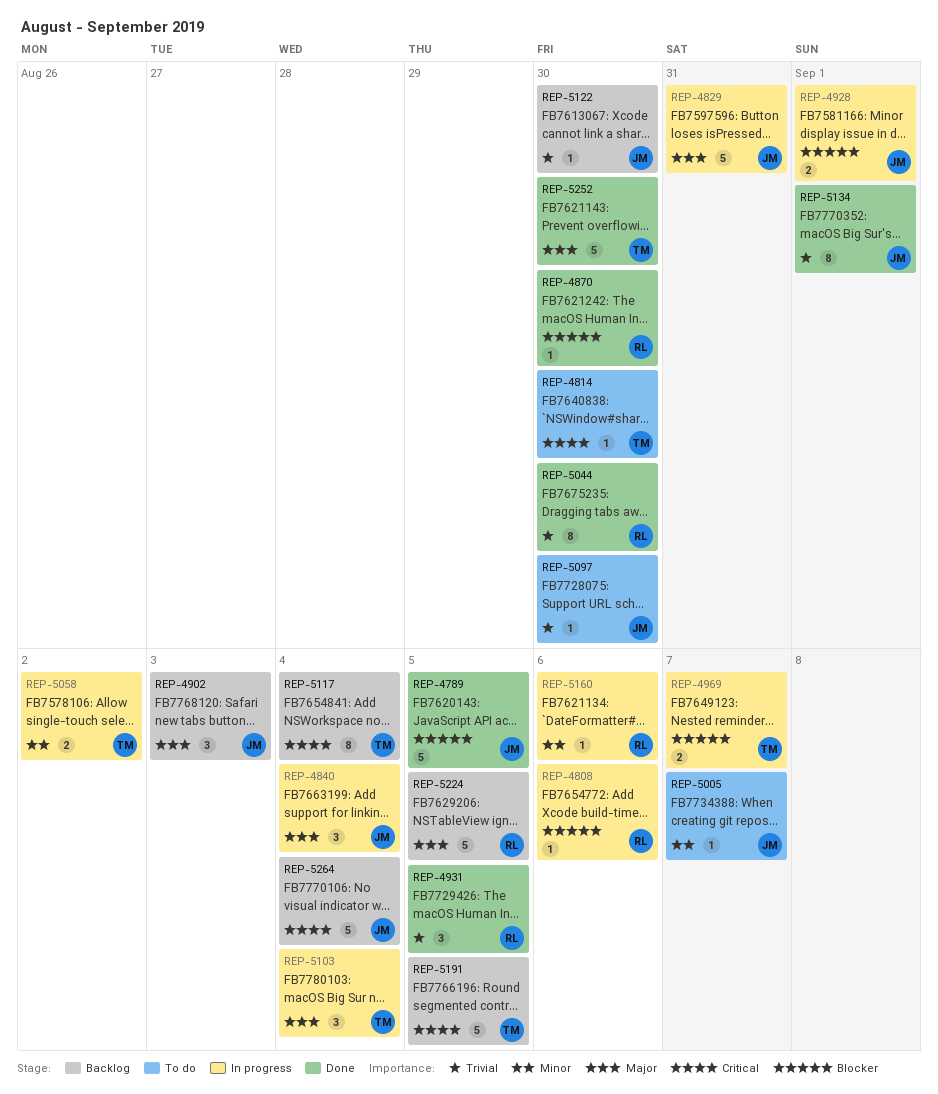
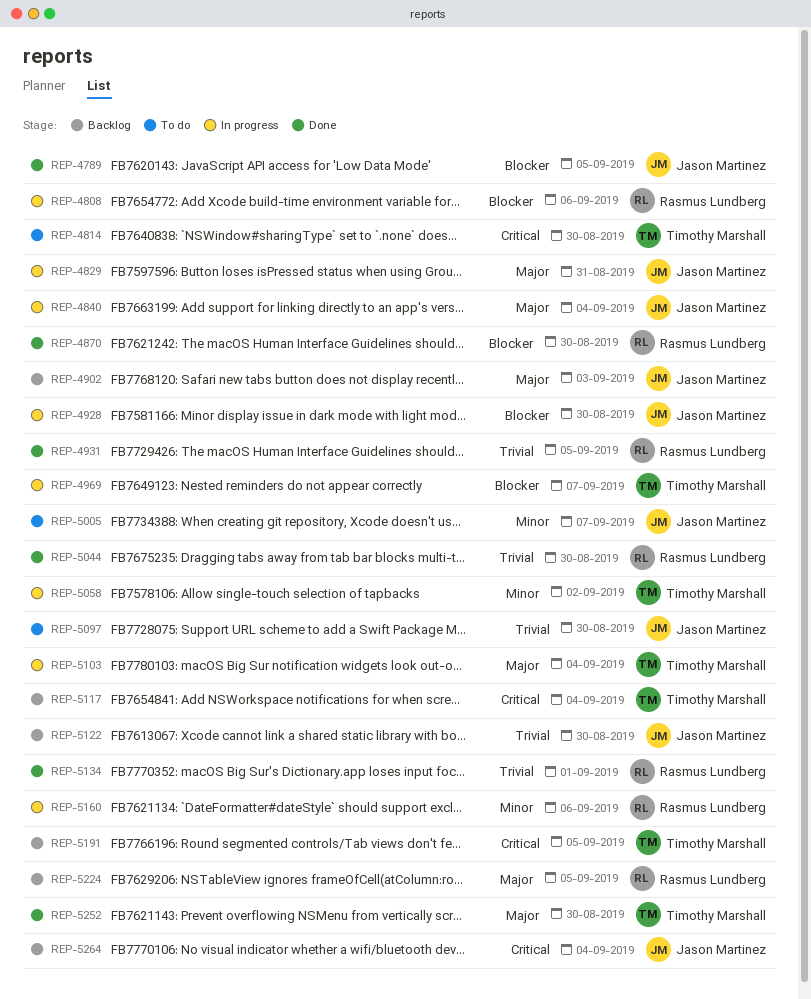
REP-4928, due: Sep 1 -> Aug 30
REP-5134, owner: Jason Martinez -> Rasmus Lundberg

